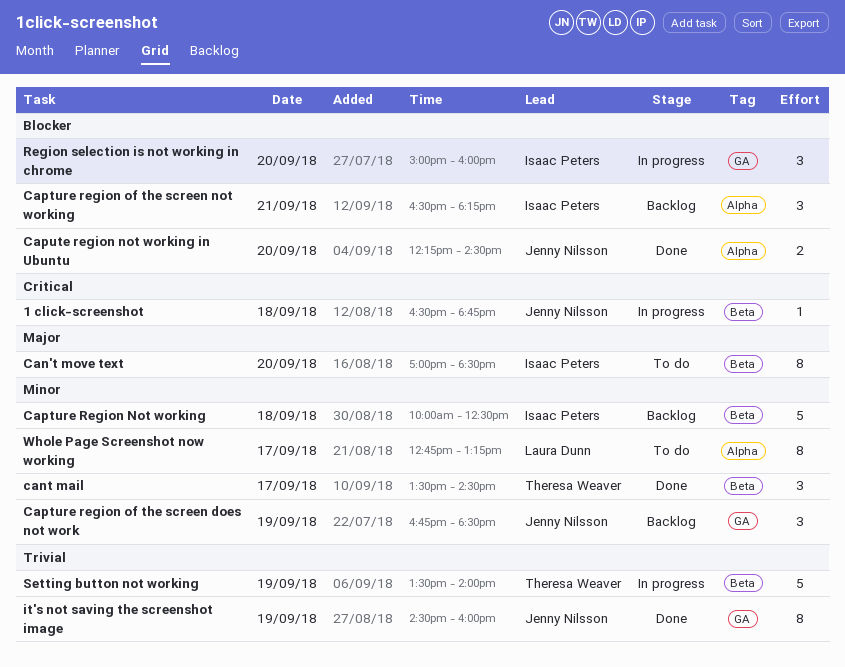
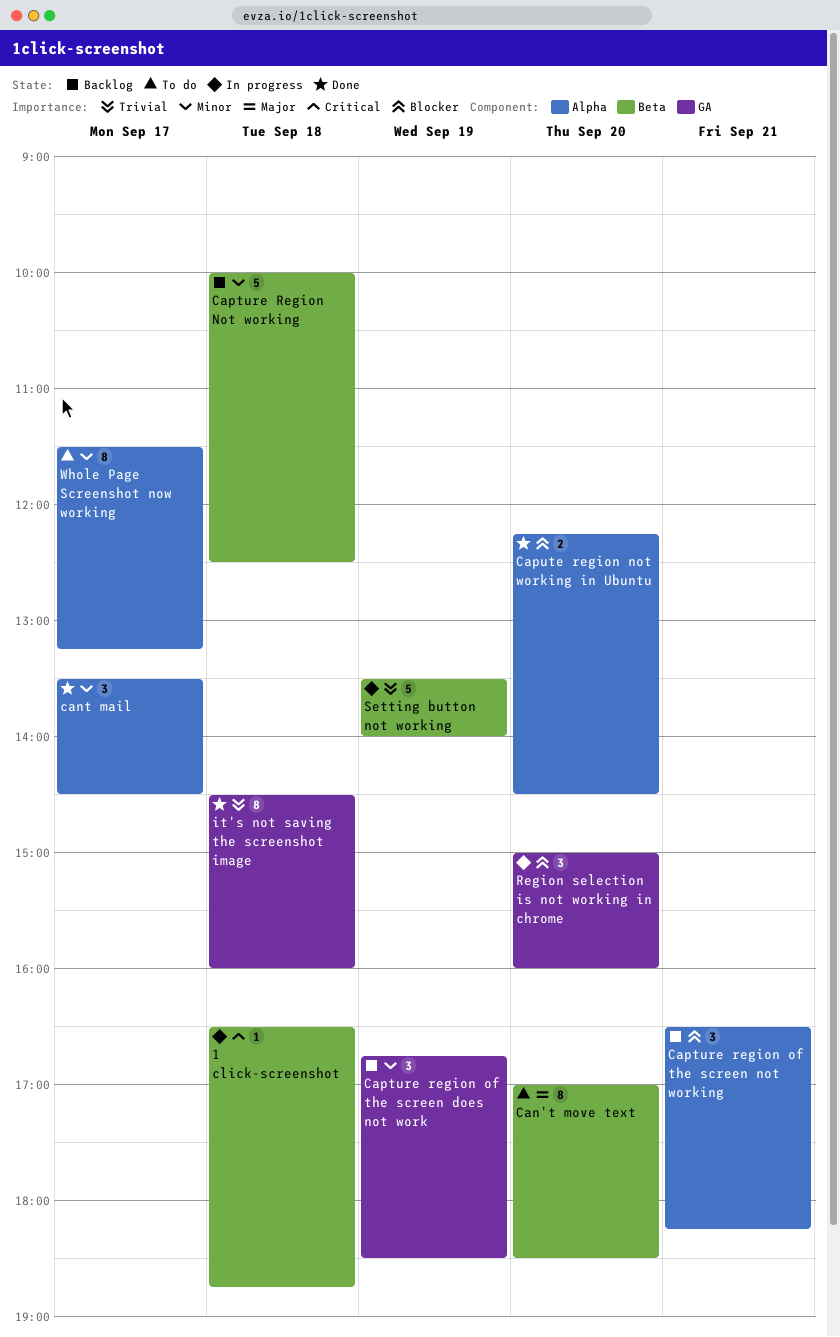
cant mail, label: Beta -> Alpha
it's not saving the screenshot image, day: Sep 19 -> Sep 18
Whole Page Screenshot now working, begins: 12:45 -> 11:30

